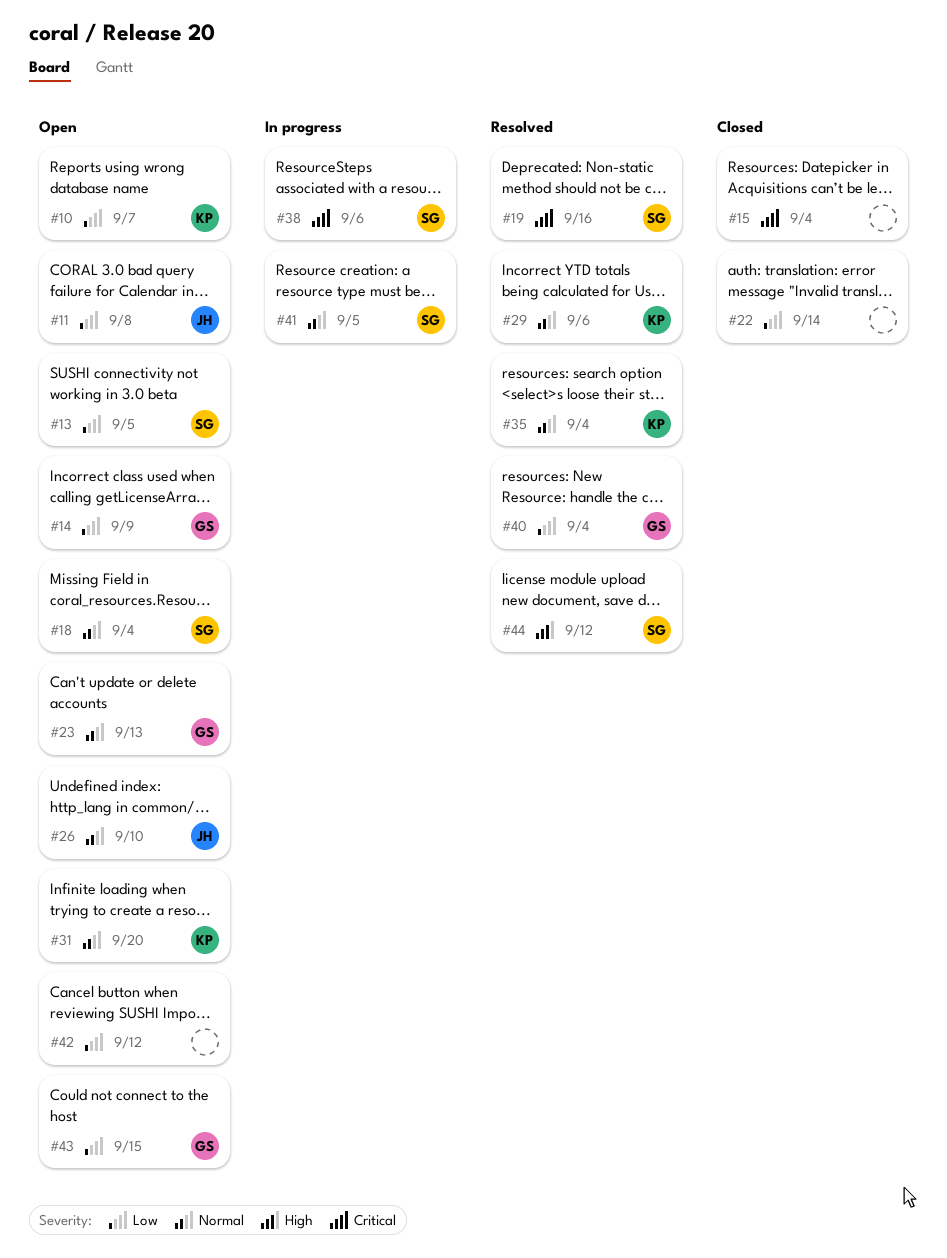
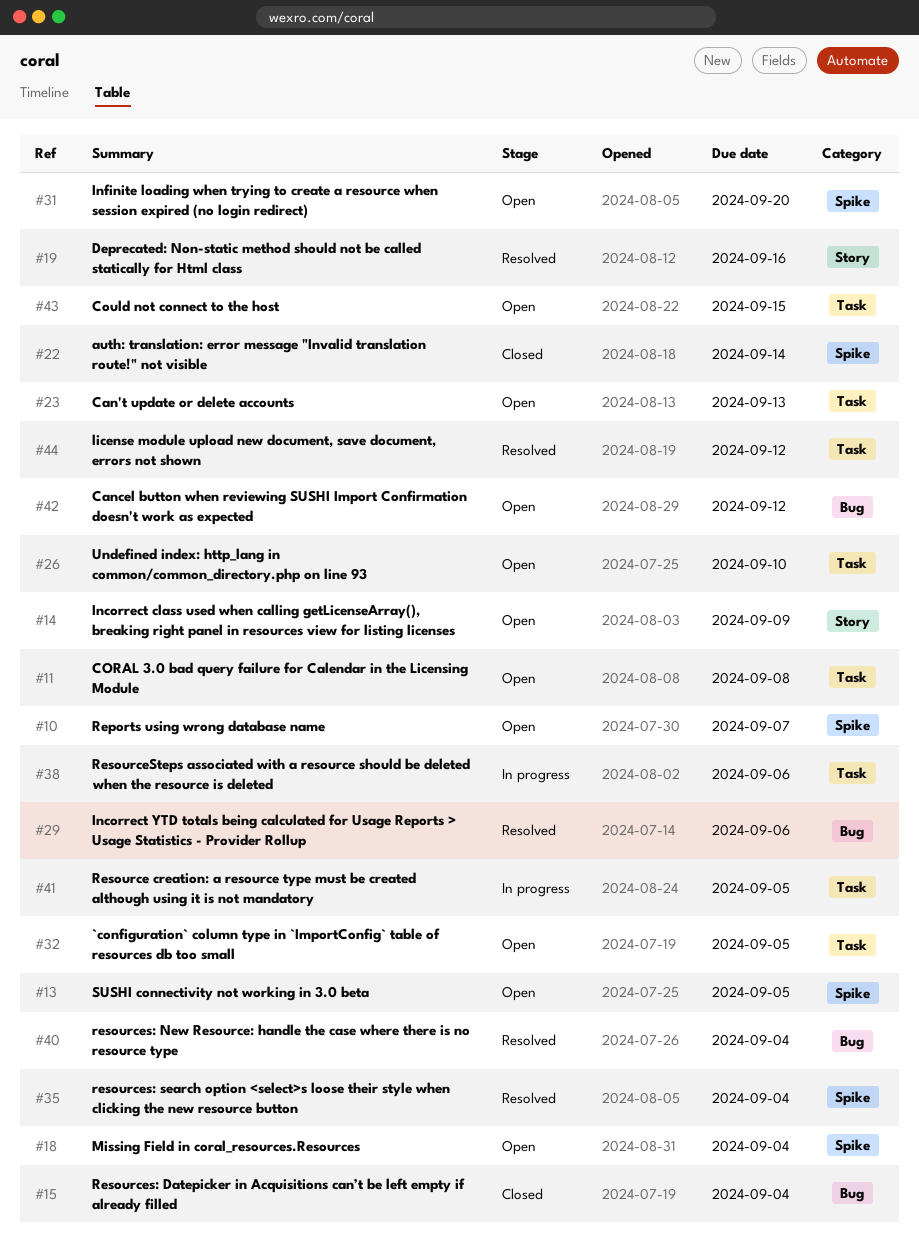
#32: none -> present

